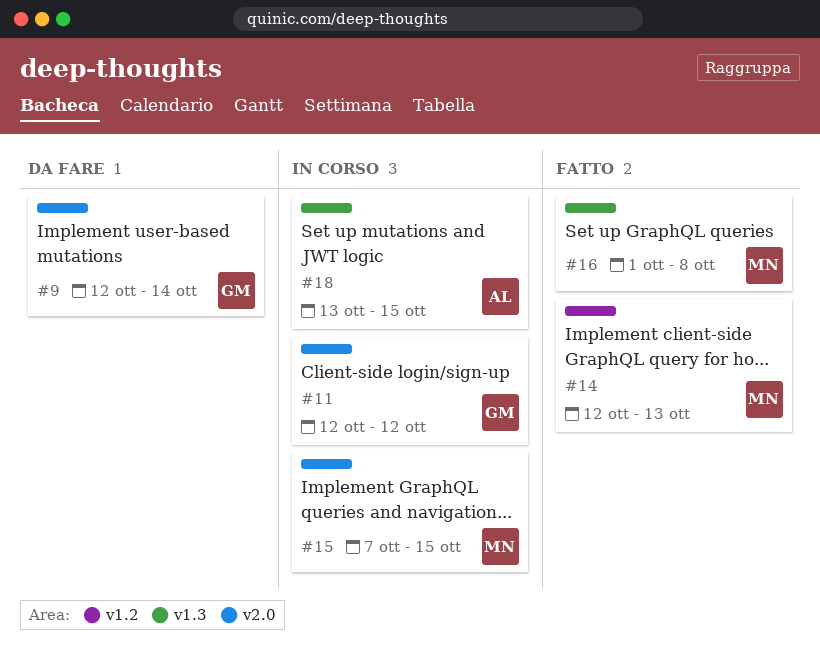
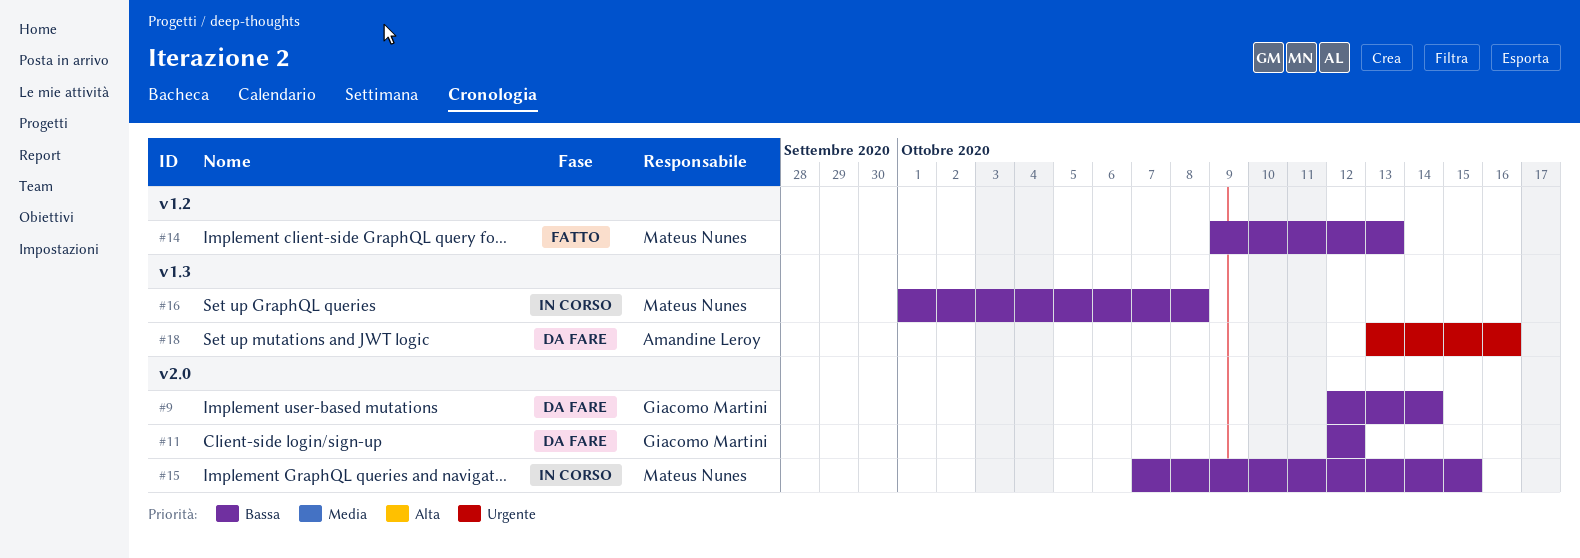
#11, status: In corso -> Da fare
#14, start: Oct 12 -> Oct 9
#16, status: Fatto -> In corso
#18, status: In corso -> Da fare
#18, due: Oct 15 -> Oct 16

